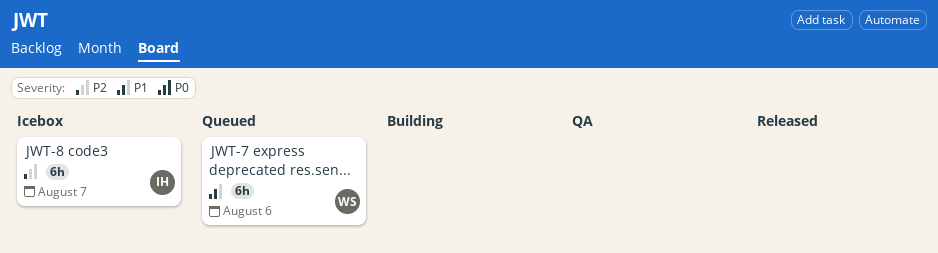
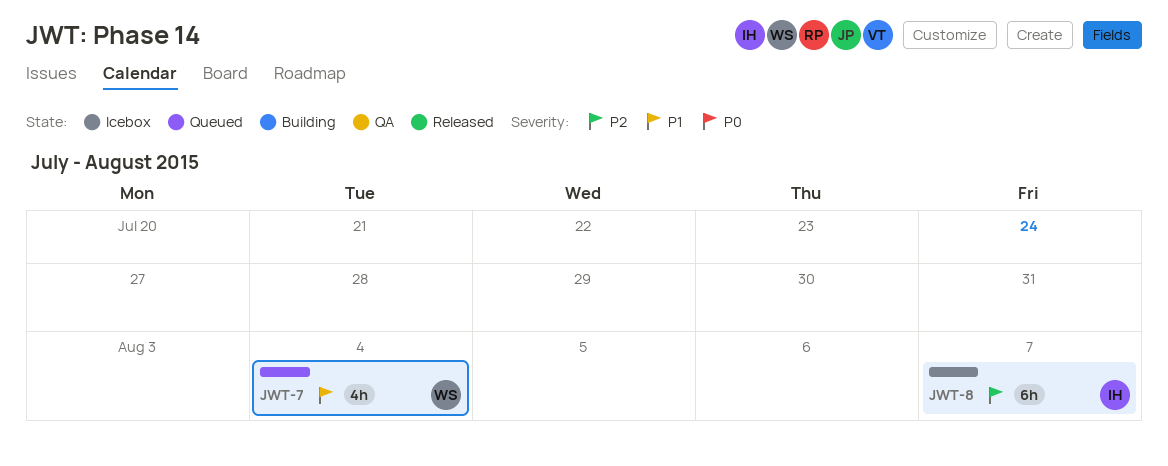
JWT-7, estimate: 6h -> 4h
JWT-7, due: Aug 6 -> Aug 4

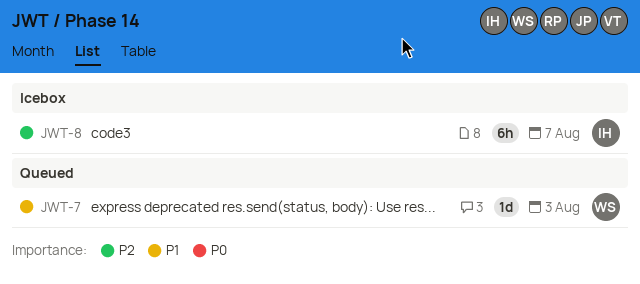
JWT-7, estimate: 4h -> 1d
JWT-7, due: Aug 4 -> Aug 3

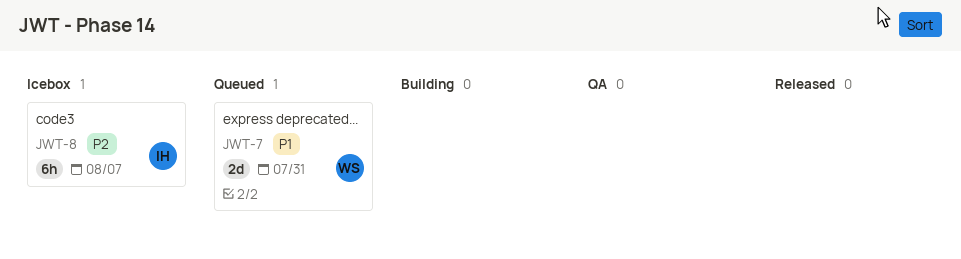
JWT-7, estimate: 1d -> 2d
JWT-7, due: Aug 3 -> Jul 31

